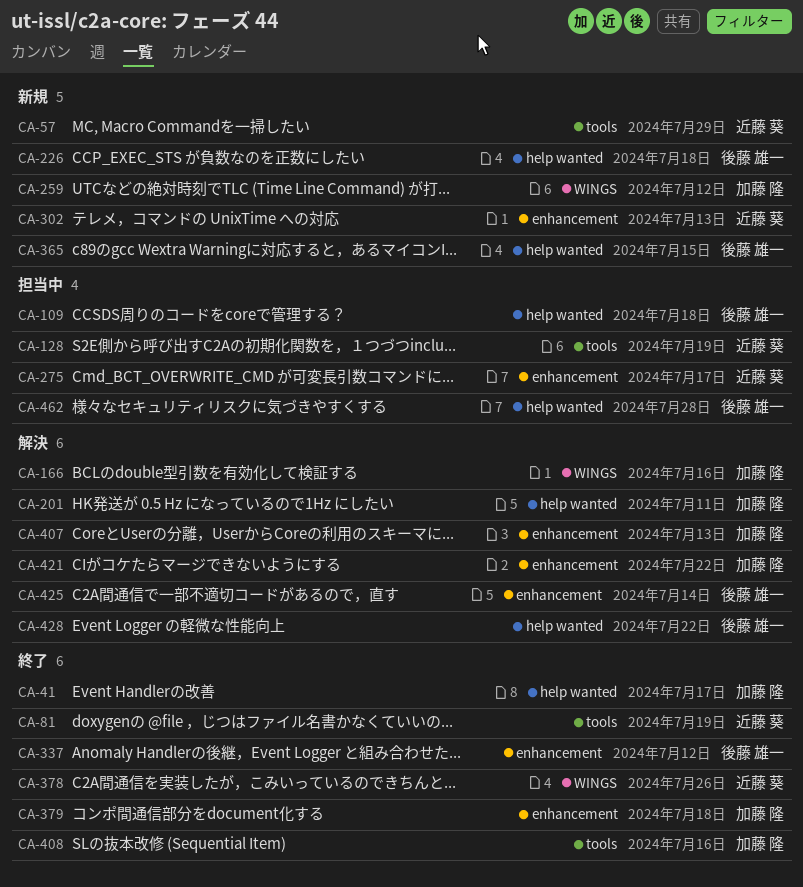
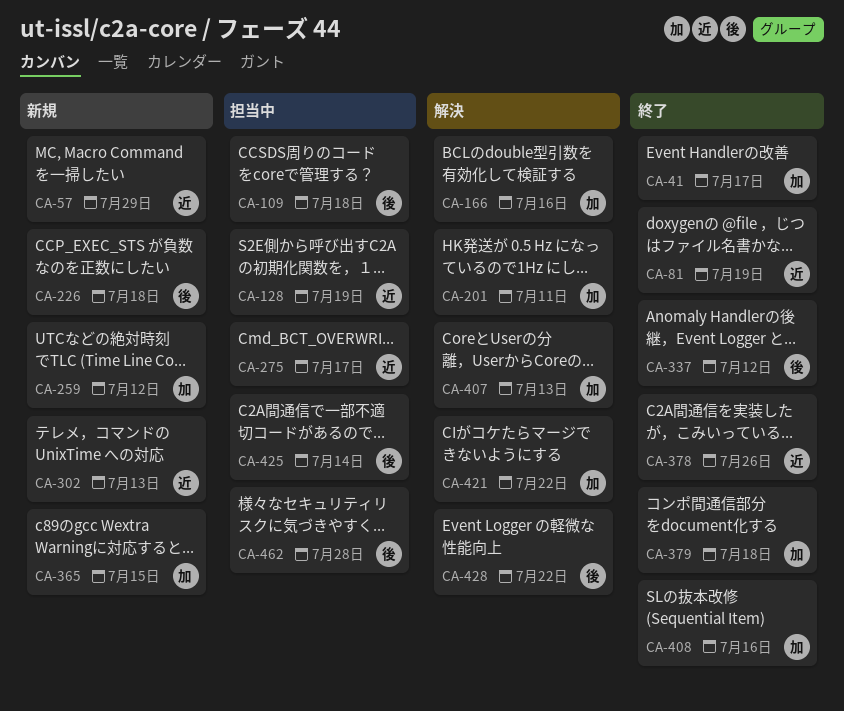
CA-365, owner: 後藤 雄一 -> 加藤 隆
CA-425, status: 解決 -> 担当中

